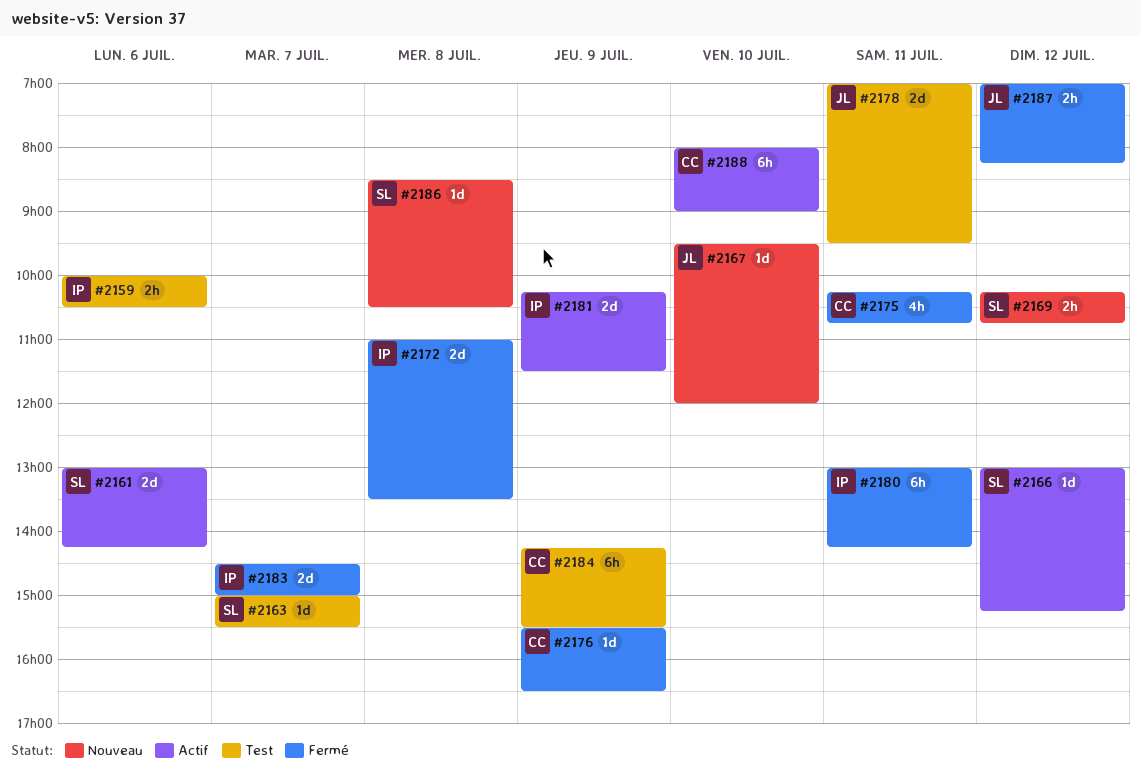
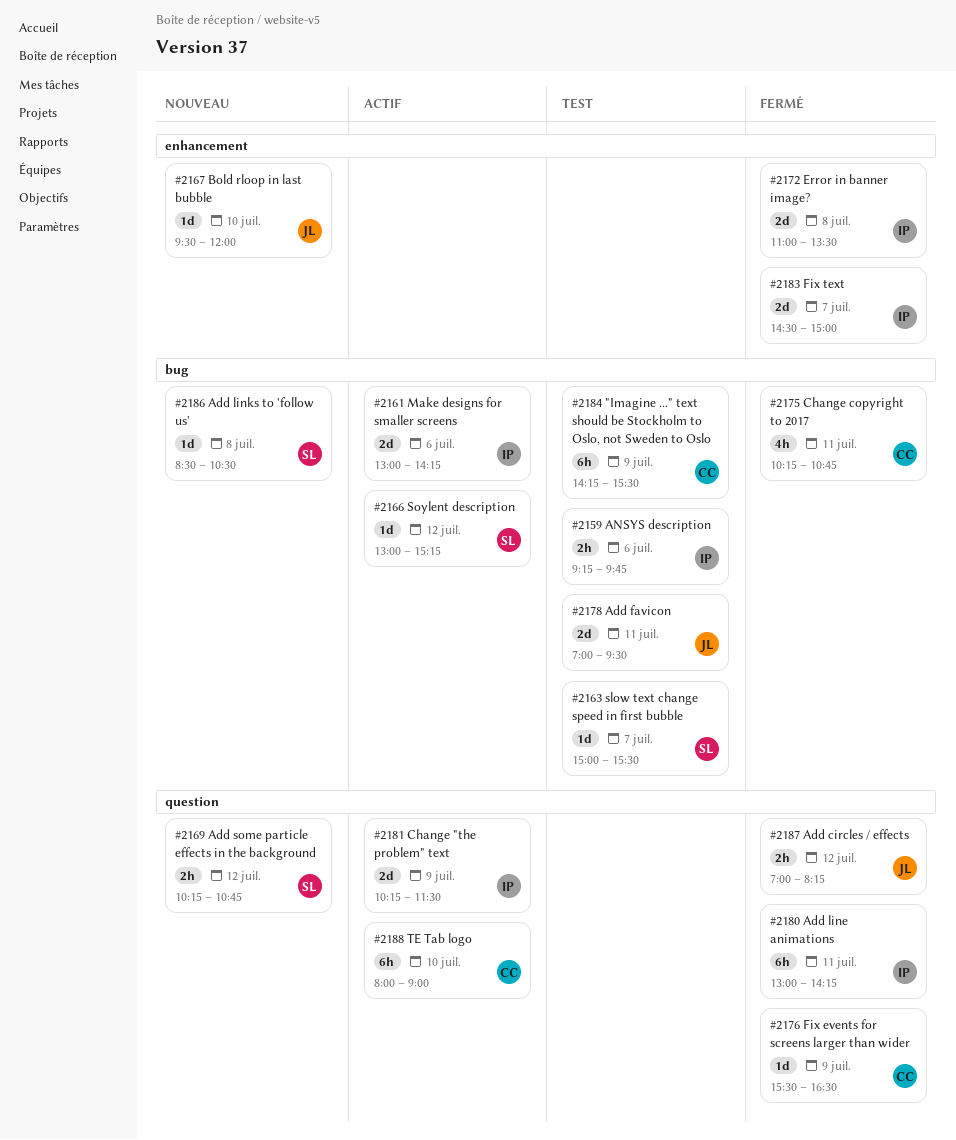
#2159, begins: 10:00 -> 09:15
#2159, ends: 10:30 -> 09:45
#2161, owner: SL -> IP

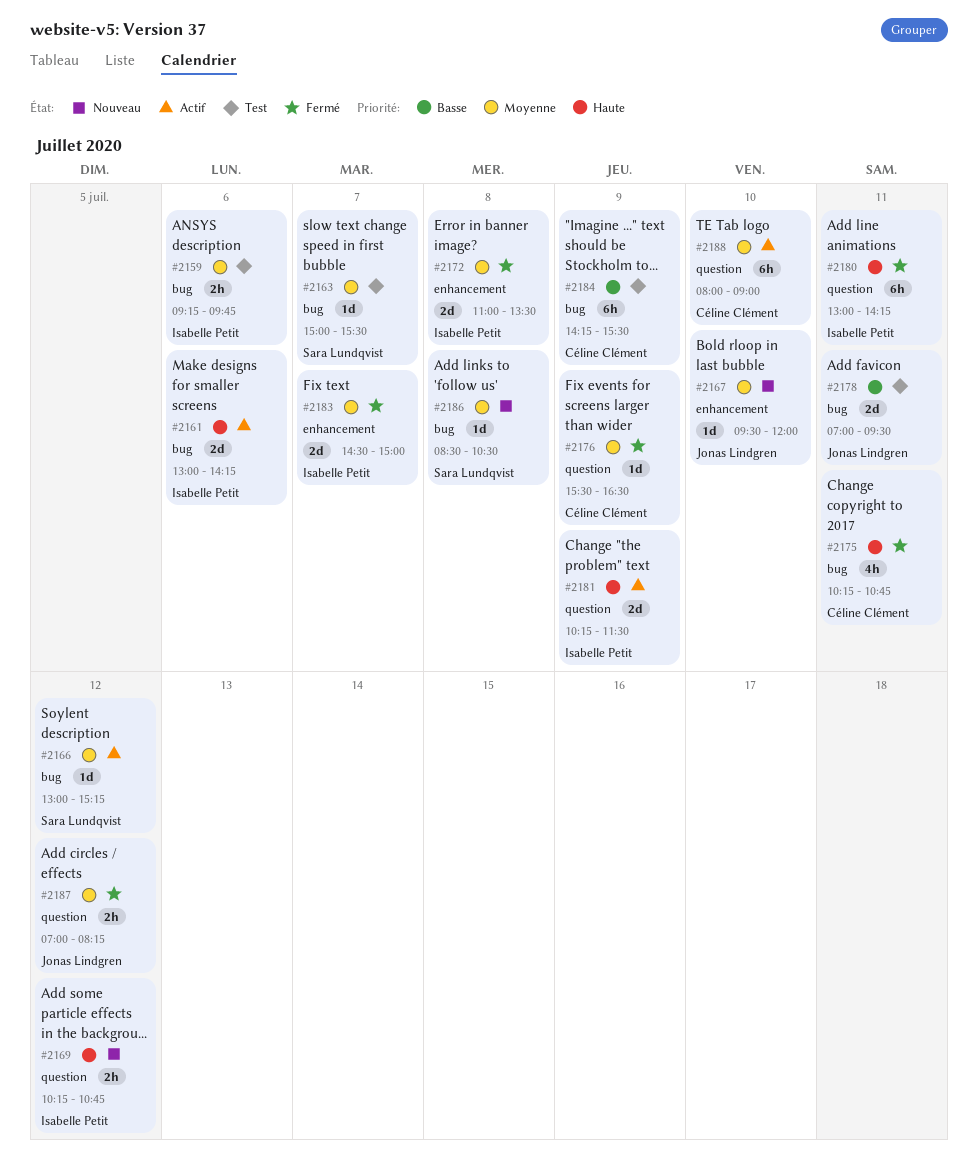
#2169, owner: Sara Lundqvist -> Isabelle Petit

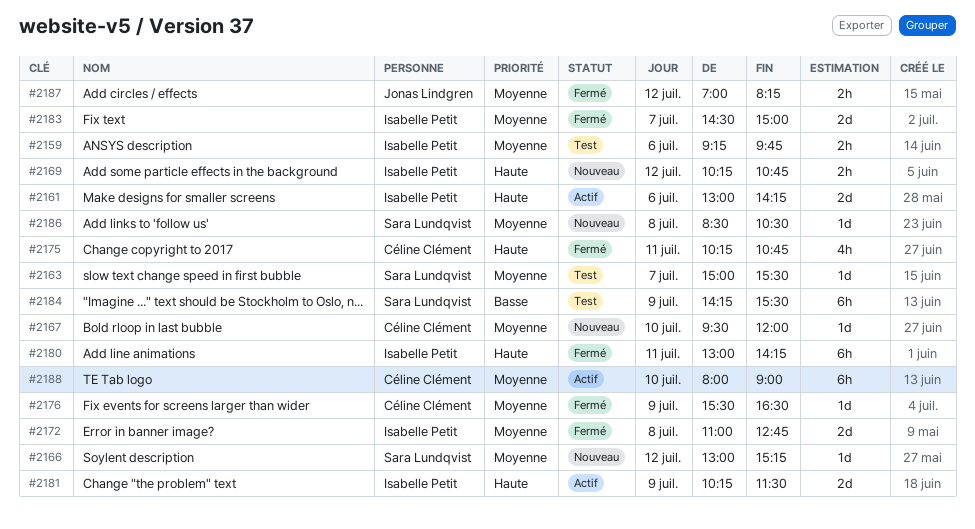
#2166, status: Actif -> Nouveau
#2167, owner: Jonas Lindgren -> Céline Clément
#2172, ends: 13:30 -> 12:45
#2178: present -> none
#2184, owner: Céline Clément -> Sara Lundqvist

